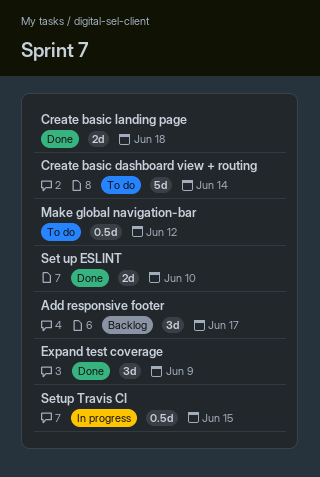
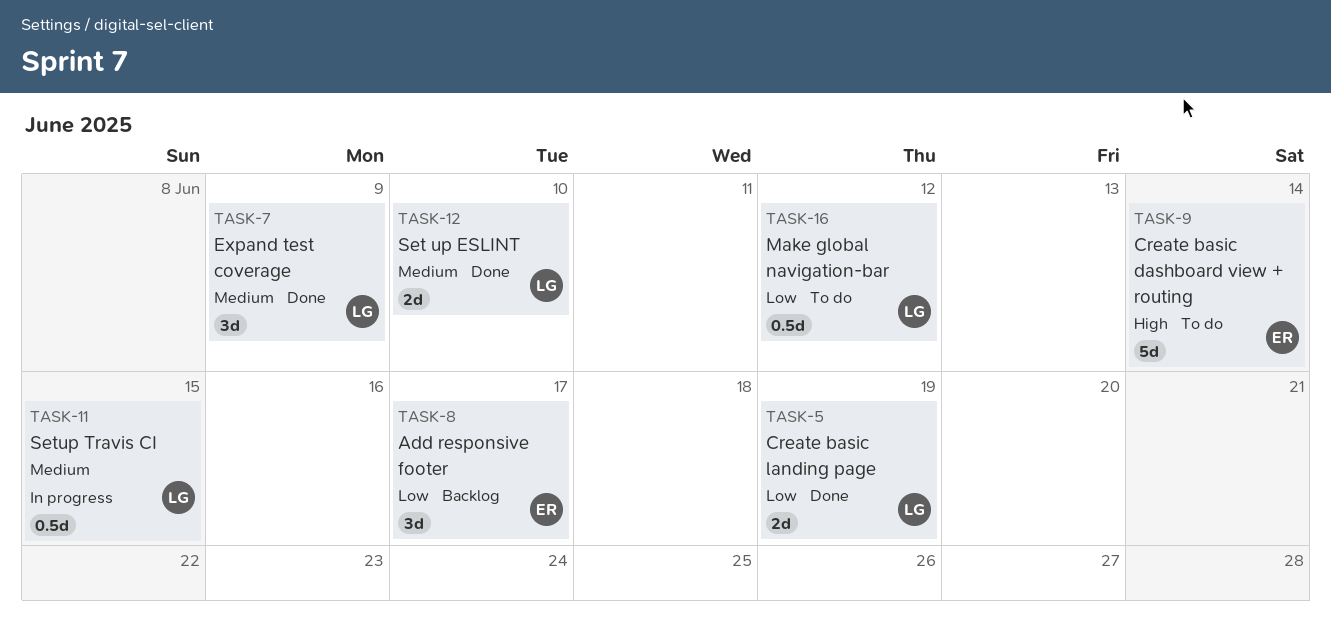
Create basic landing page, due: Jun 18 -> Jun 19

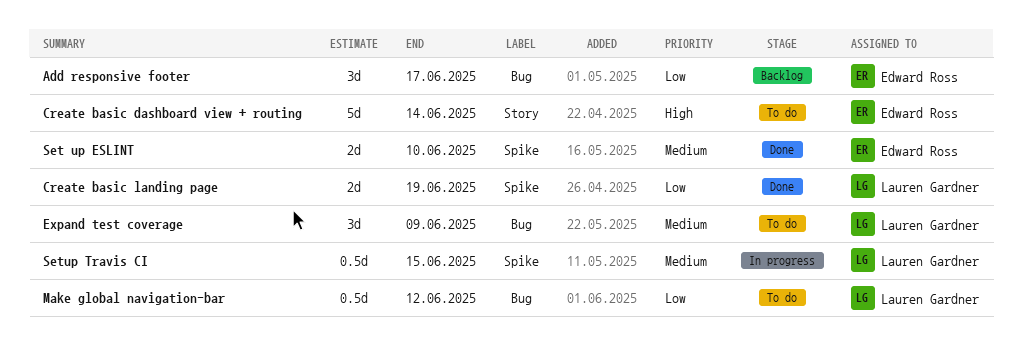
Expand test coverage, status: Done -> To do
Set up ESLINT, owner: Lauren Gardner -> Edward Ross

